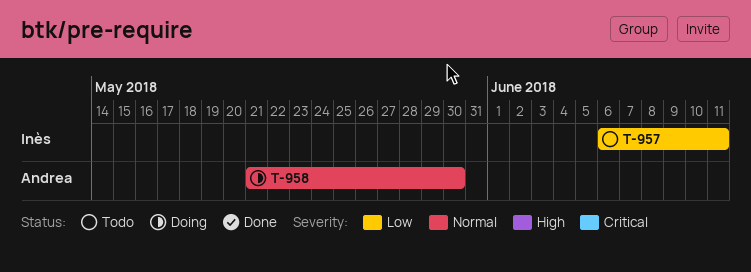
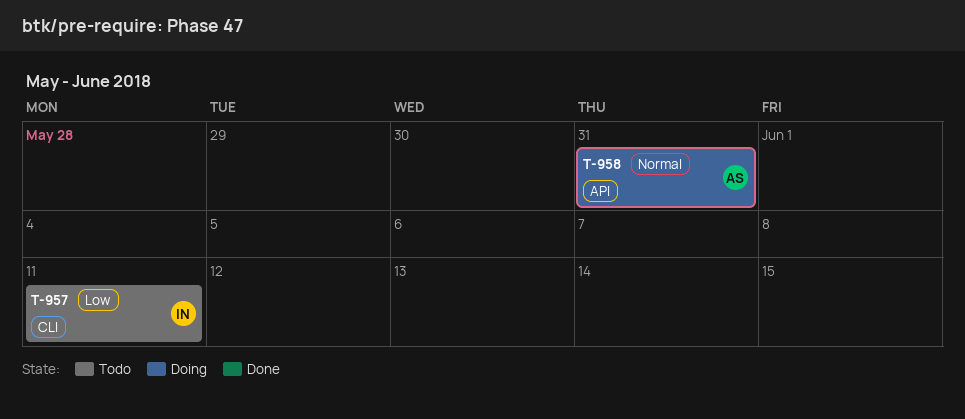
T-958, due: May 30 -> May 31

